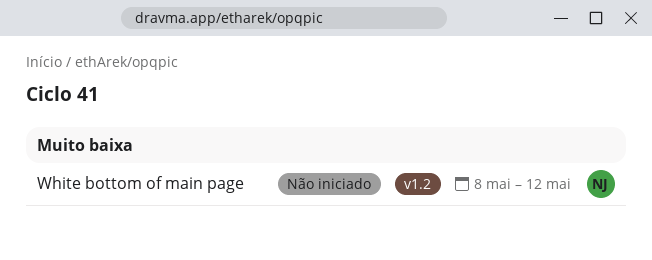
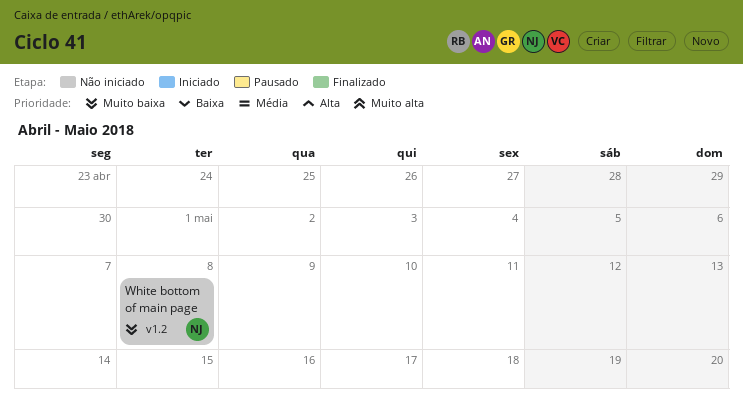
White bottom of main page, due: May 12 -> May 8

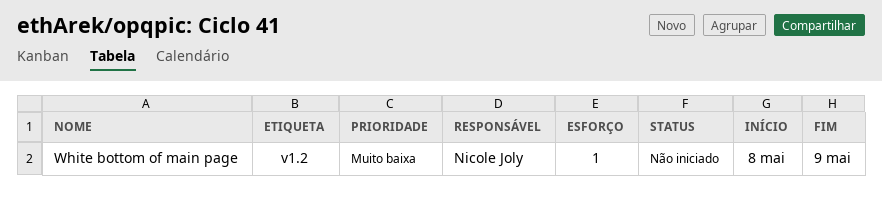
White bottom of main page, due: May 8 -> May 9

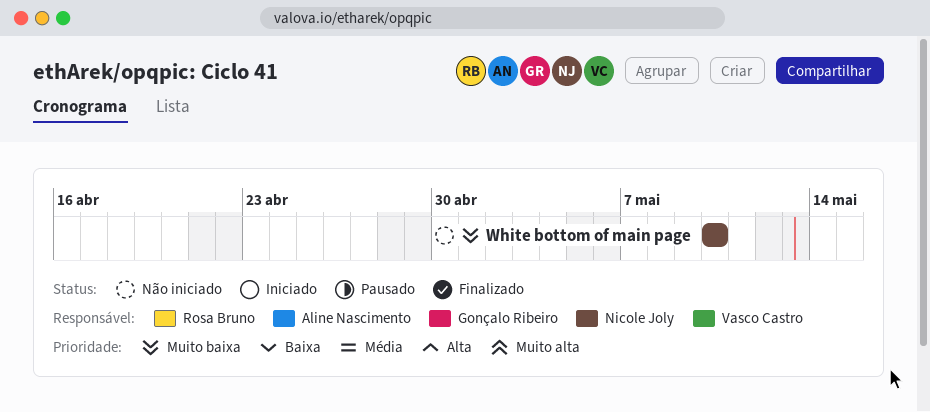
White bottom of main page, start: May 8 -> May 10
White bottom of main page, due: May 9 -> May 10

